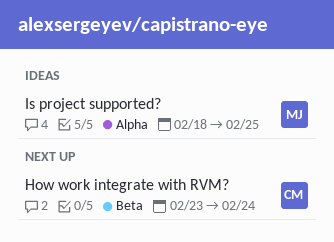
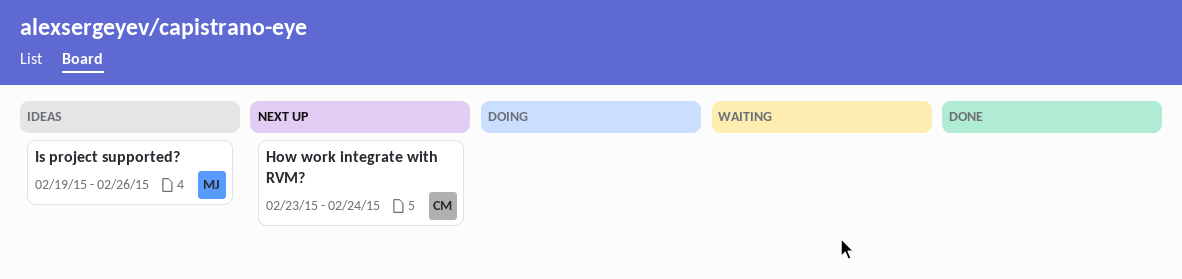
Is project supported?, start: Feb 18 -> Feb 19
Is project supported?, due: Feb 25 -> Feb 26

